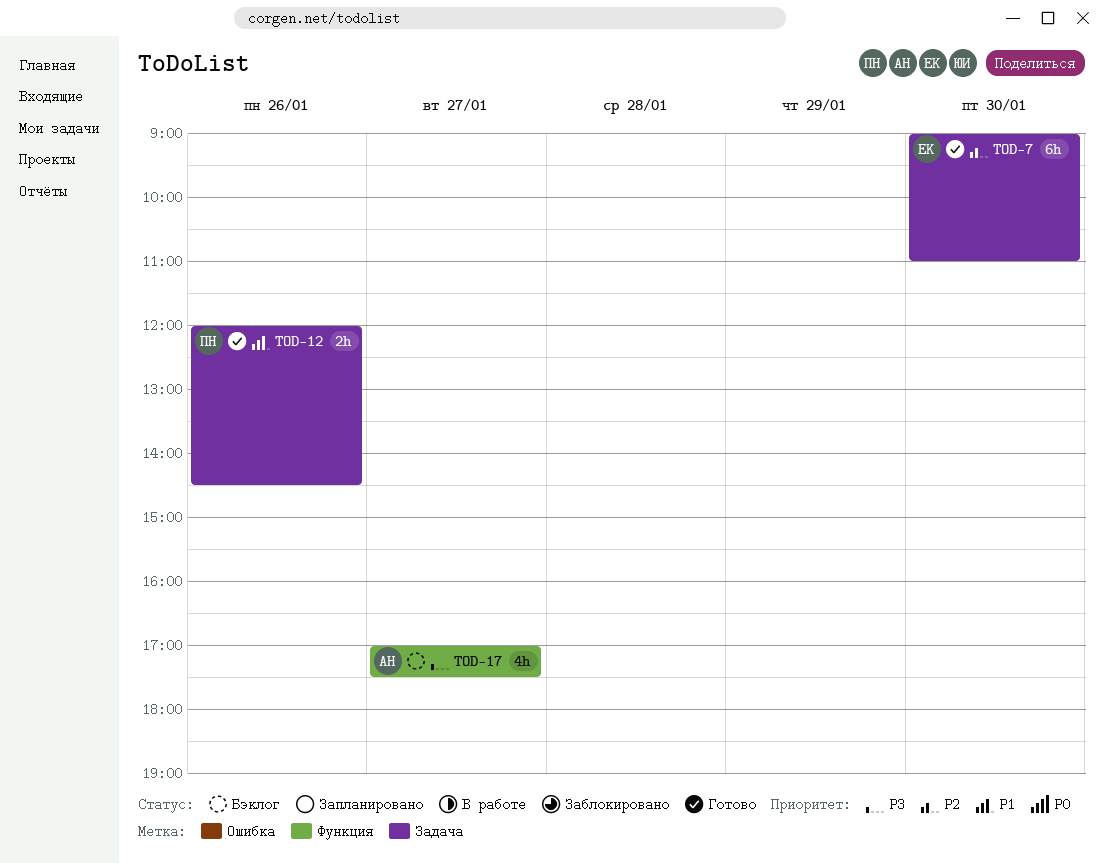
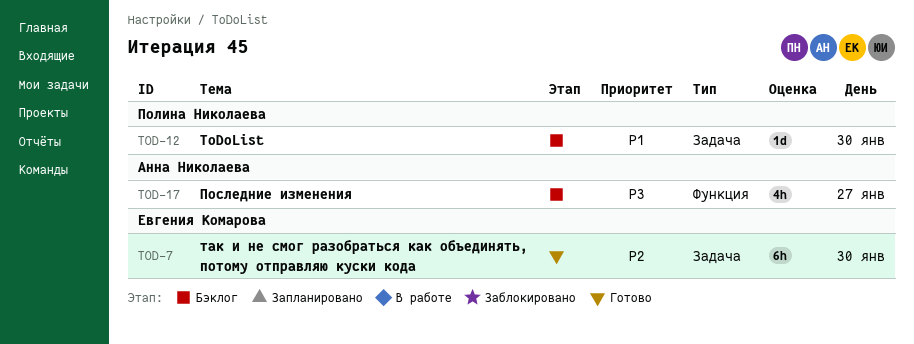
TOD-12, status: Готово -> Бэклог
TOD-12, estimate: 2h -> 1d
TOD-12, day: Jan 26 -> Jan 30

